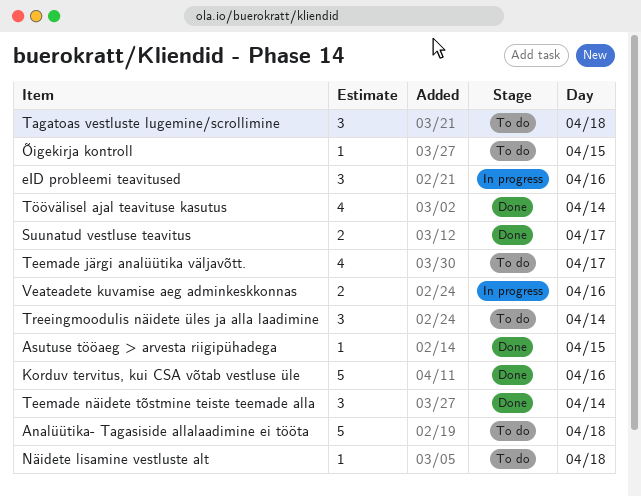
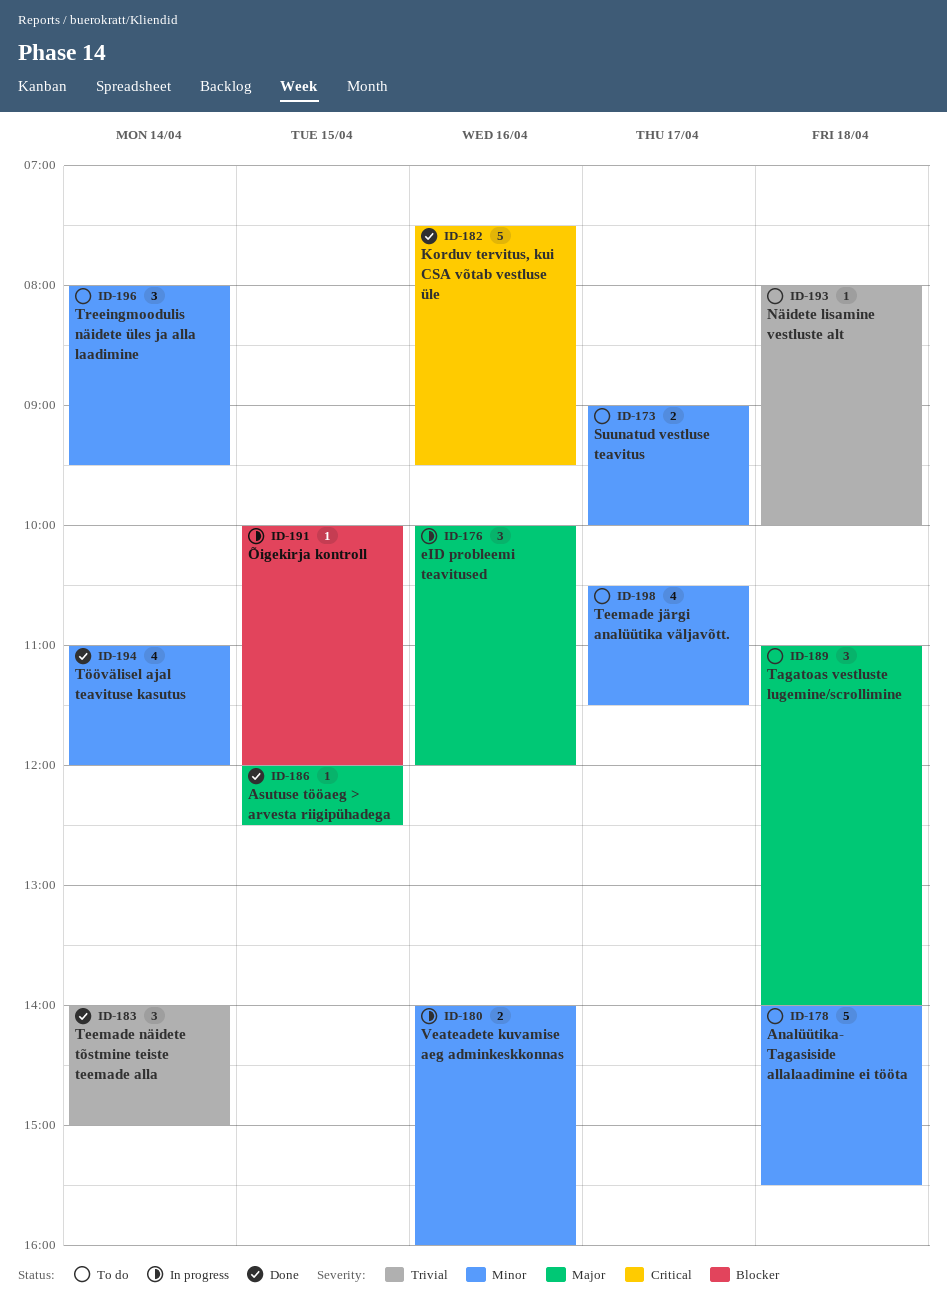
Suunatud vestluse teavitus, status: Done -> To do
Õigekirja kontroll, status: To do -> In progress

